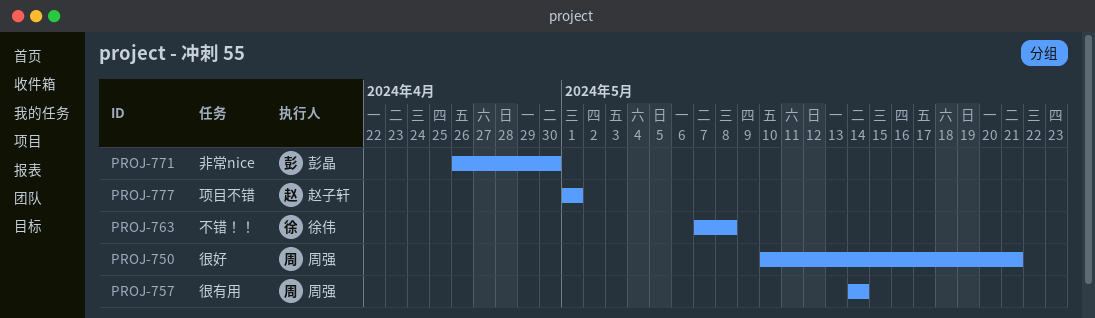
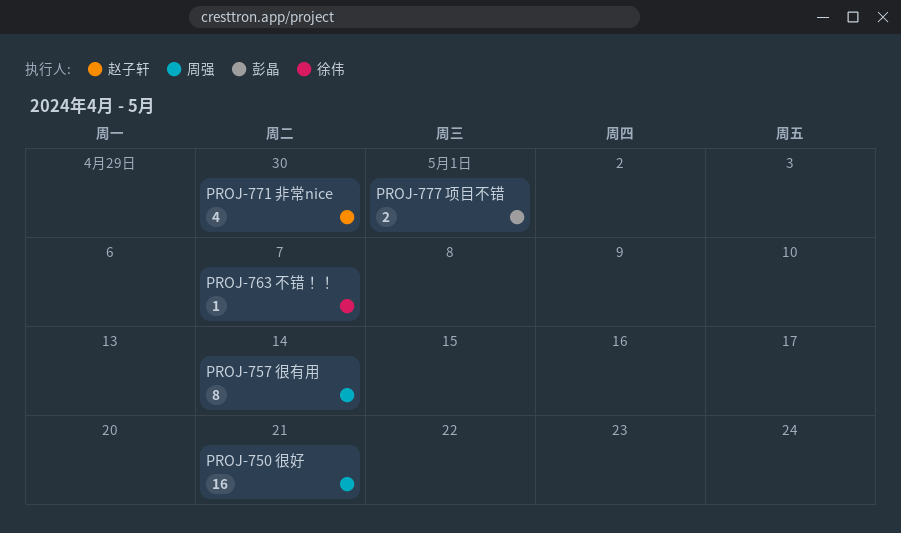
PROJ-763, due: May 8 -> May 7
PROJ-771, owner: 彭晶 -> 赵子轩
PROJ-777, owner: 赵子轩 -> 彭晶

